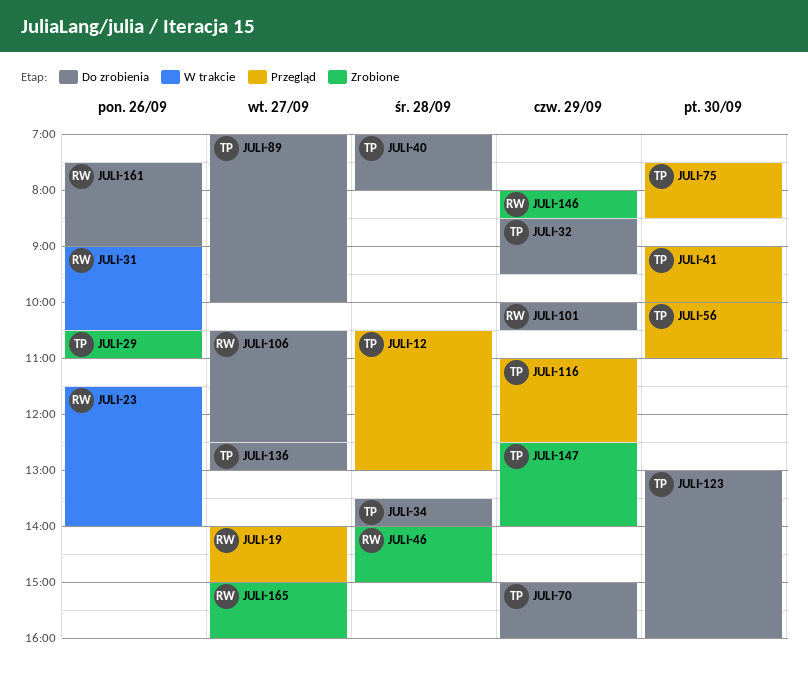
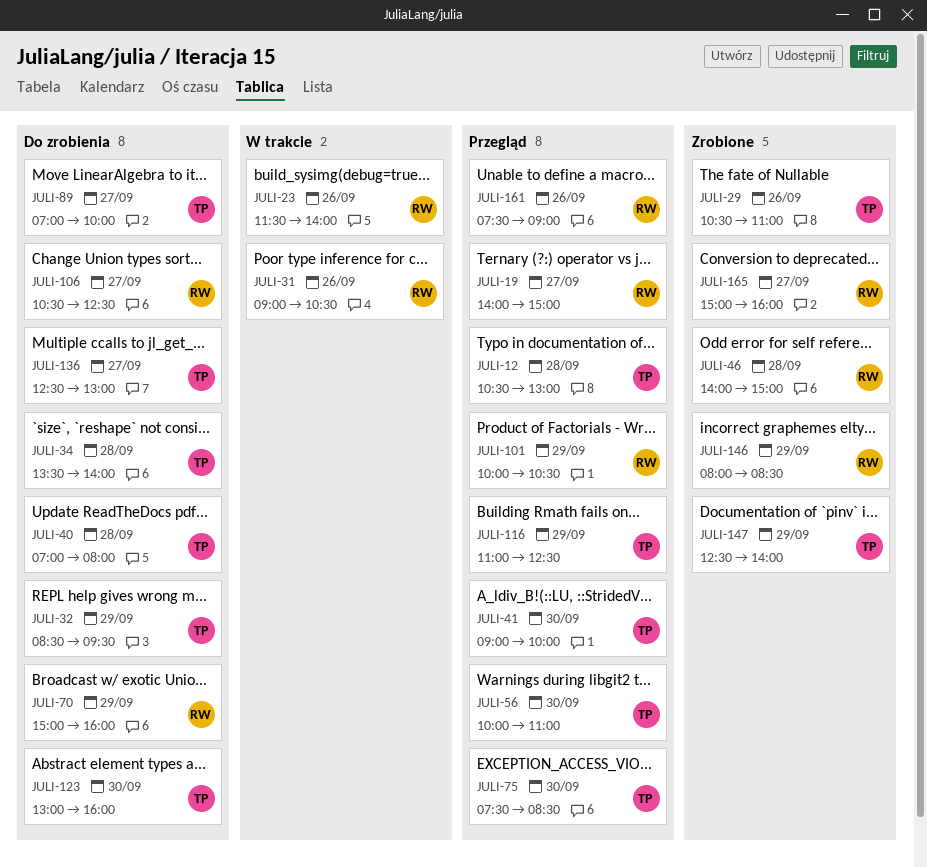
JULI-70, owner: TP -> RW
JULI-101, status: Do zrobienia -> Przegląd
JULI-161, status: Do zrobienia -> Przegląd

